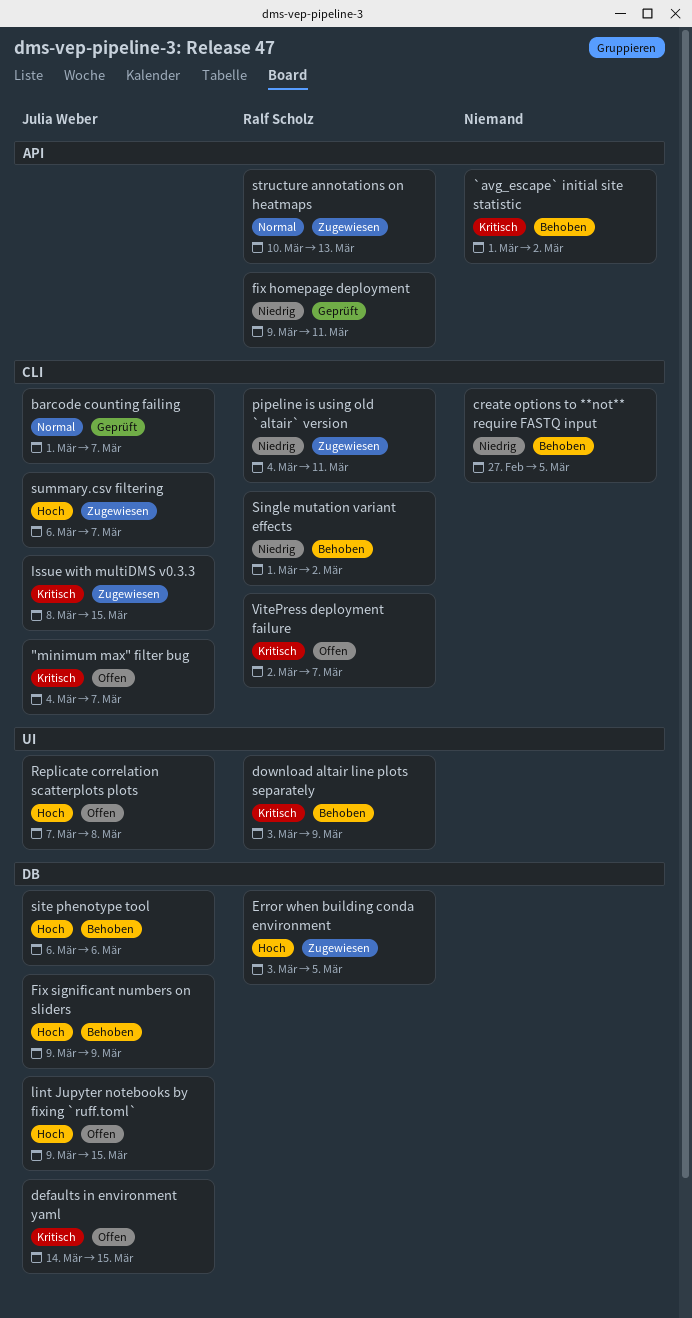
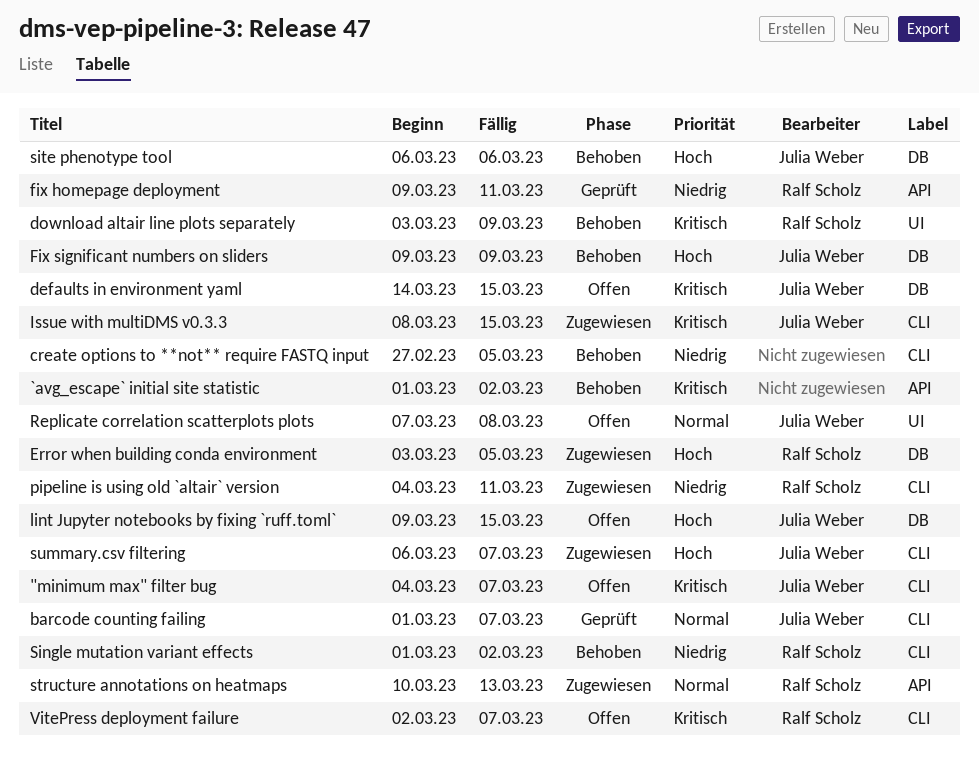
Replicate correlation scatterplots plots, priority: Hoch -> Normal

